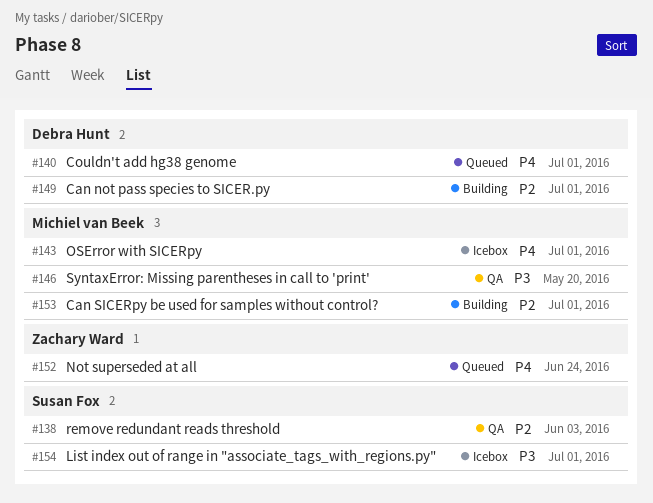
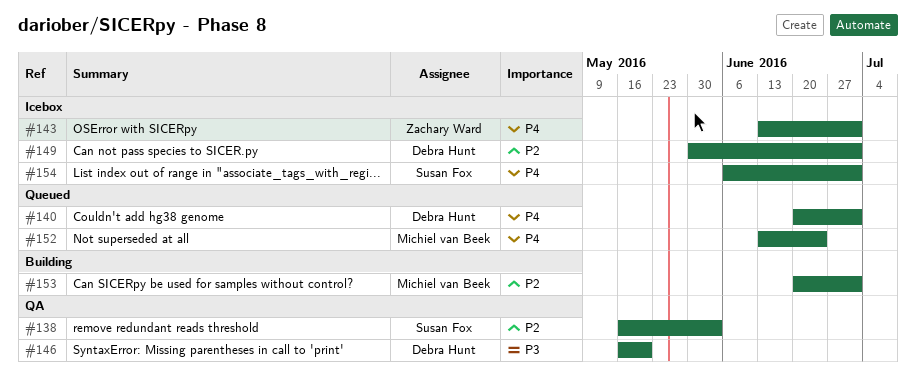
#143, owner: Michiel van Beek -> Zachary Ward
#146, owner: Michiel van Beek -> Debra Hunt
#149, status: Building -> Icebox
#152, owner: Zachary Ward -> Michiel van Beek
#154, priority: P3 -> P4

